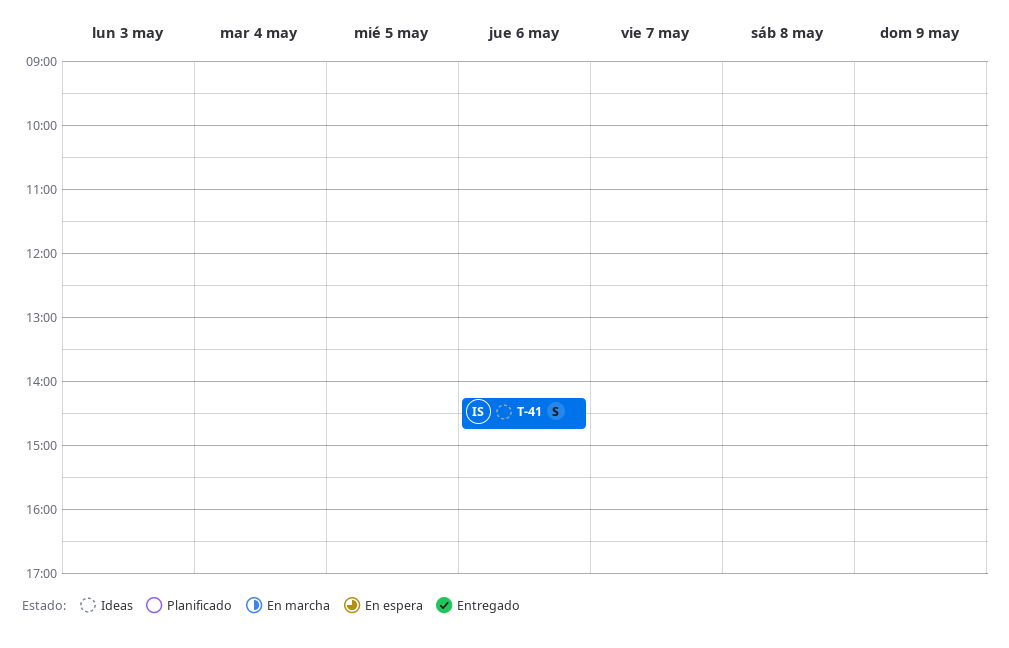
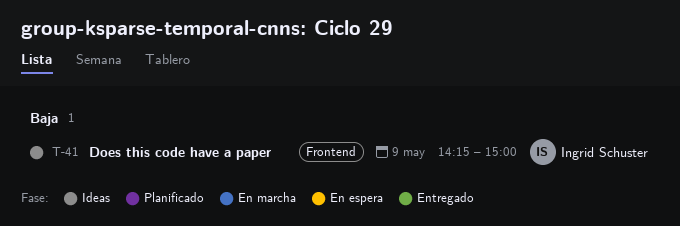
T-41, day: May 6 -> May 9
T-41, ends: 14:45 -> 15:00

